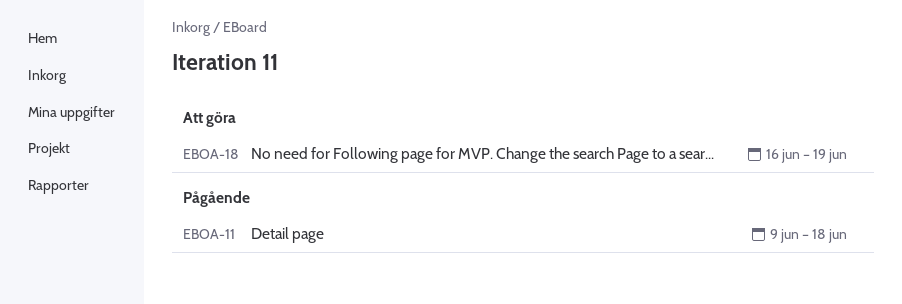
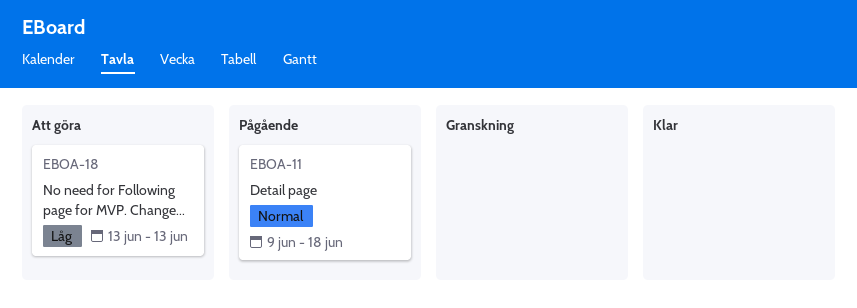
EBOA-18, start: Jun 16 -> Jun 13
EBOA-18, due: Jun 19 -> Jun 13

